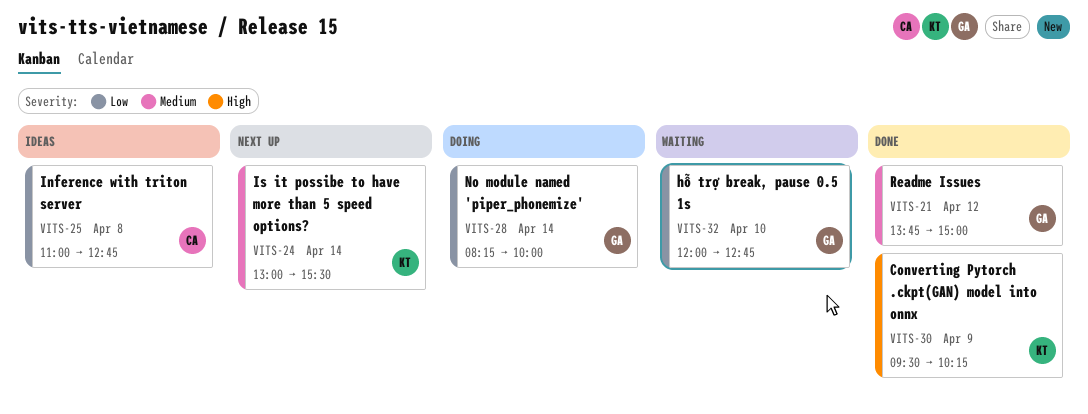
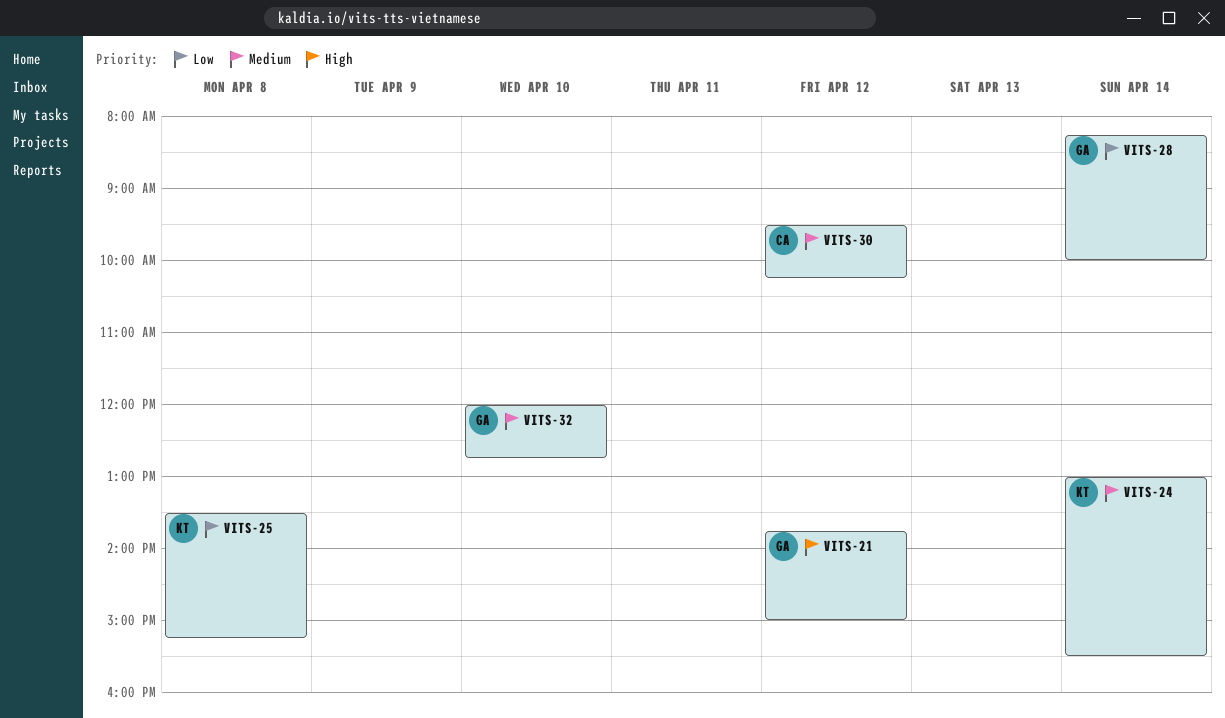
VITS-21, priority: Medium -> High
VITS-25, owner: CA -> KT
VITS-25, begins: 11:00 -> 13:30
VITS-25, ends: 12:45 -> 15:15
VITS-30, owner: KT -> CA
VITS-30, priority: High -> Medium
VITS-30, day: Apr 9 -> Apr 12
VITS-32, priority: Low -> Medium

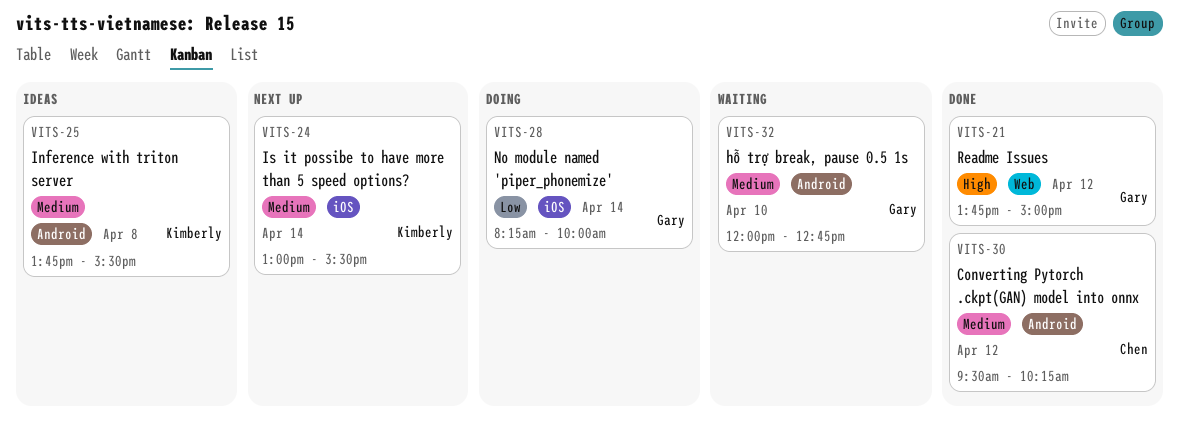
VITS-25, priority: Low -> Medium
VITS-25, begins: 13:30 -> 13:45
VITS-25, ends: 15:15 -> 15:30

